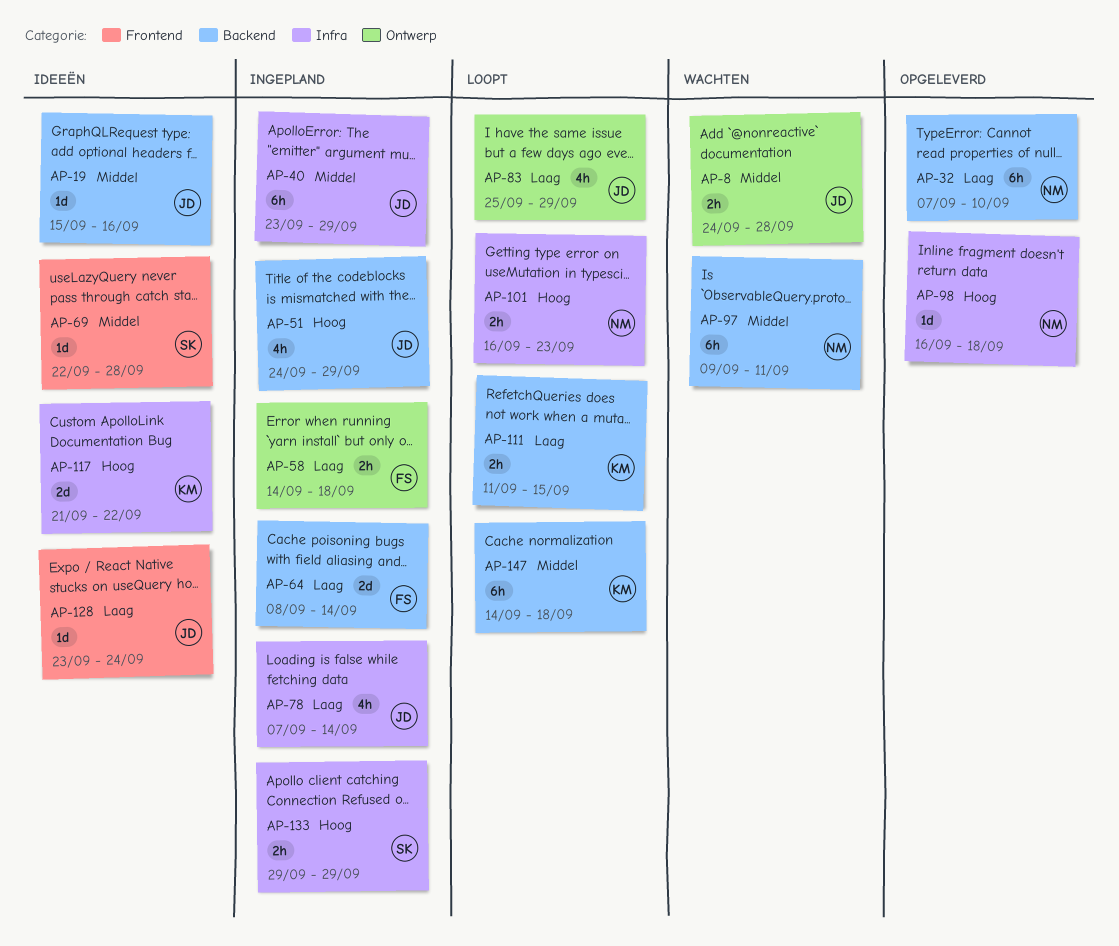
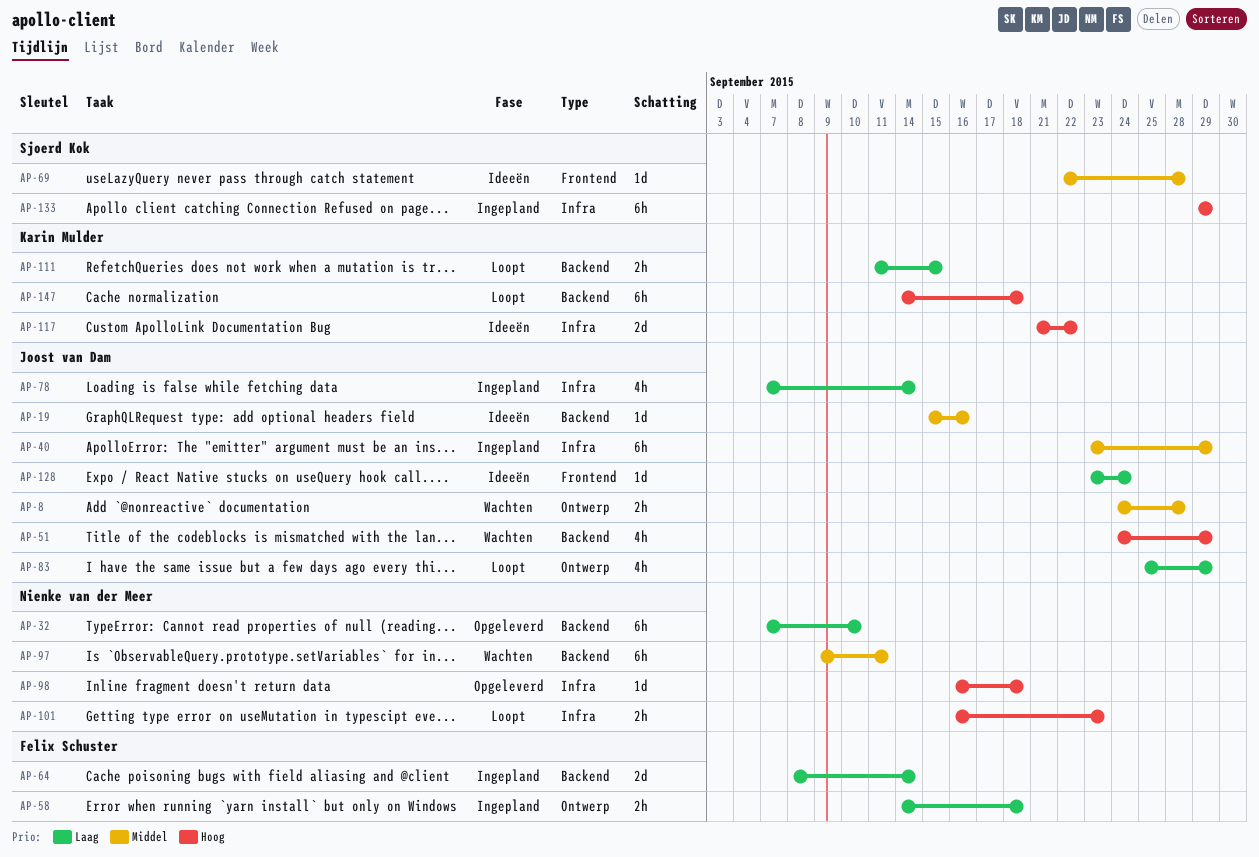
AP-51, status: Ingepland -> Wachten
AP-133, estimate: 2h -> 6h
AP-147, priority: Middel -> Hoog

